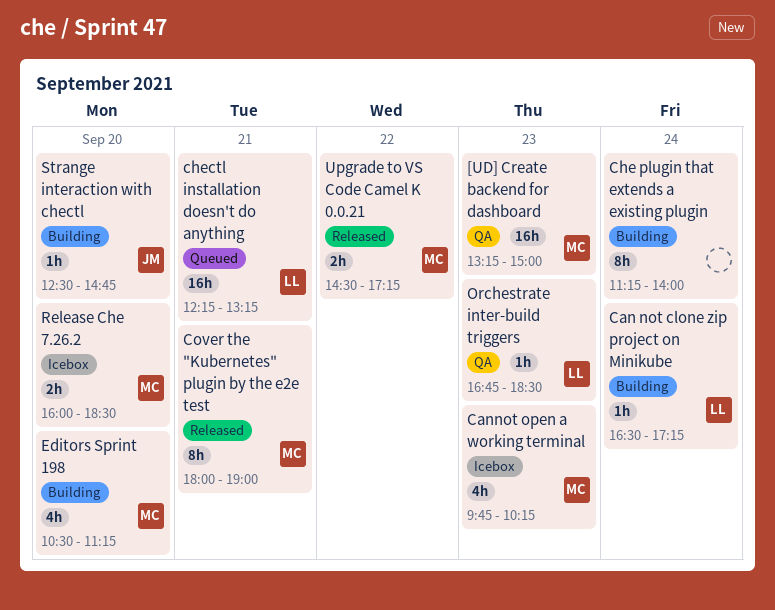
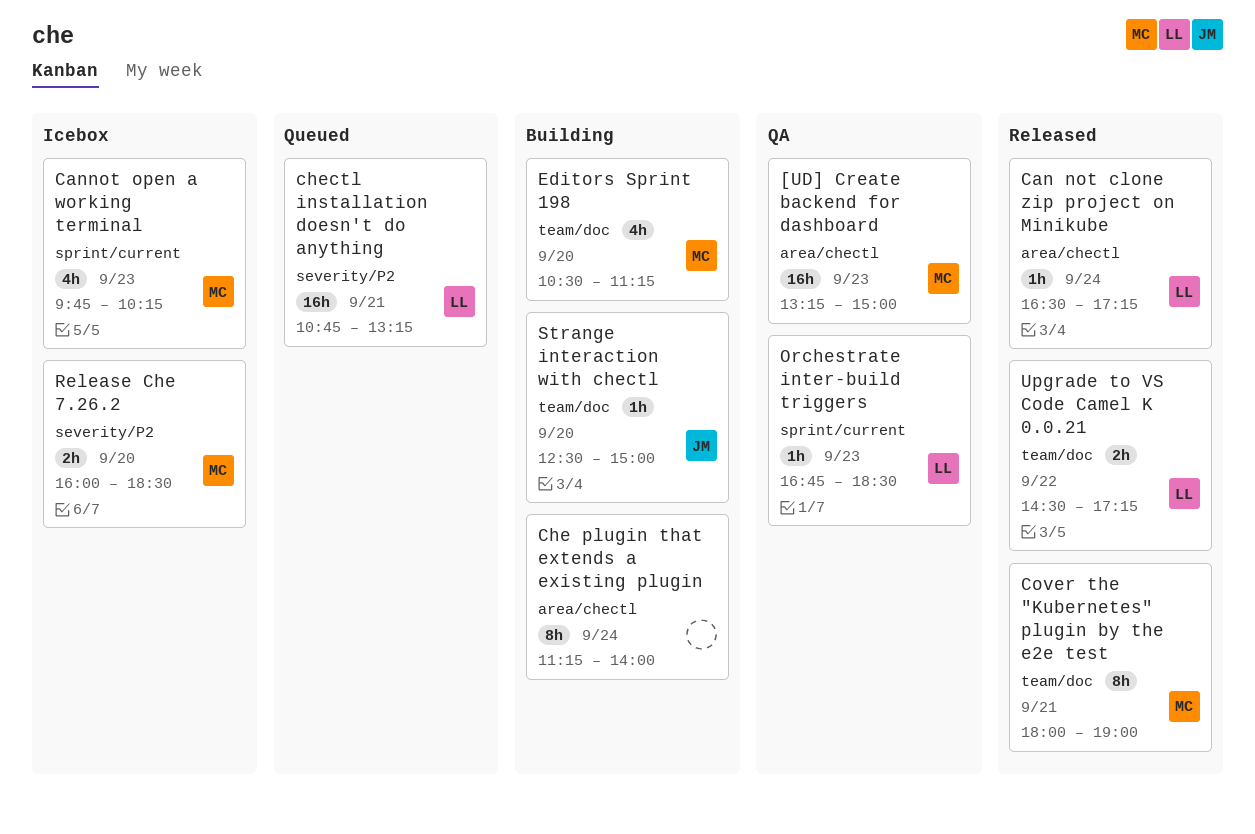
Can not clone zip project on Minikube, status: Building -> Released
chectl installation doesn't do anything, begins: 12:15 -> 10:45
Strange interaction with chectl, ends: 14:45 -> 15:00
Upgrade to VS Code Camel K 0.0.21, owner: MC -> LL

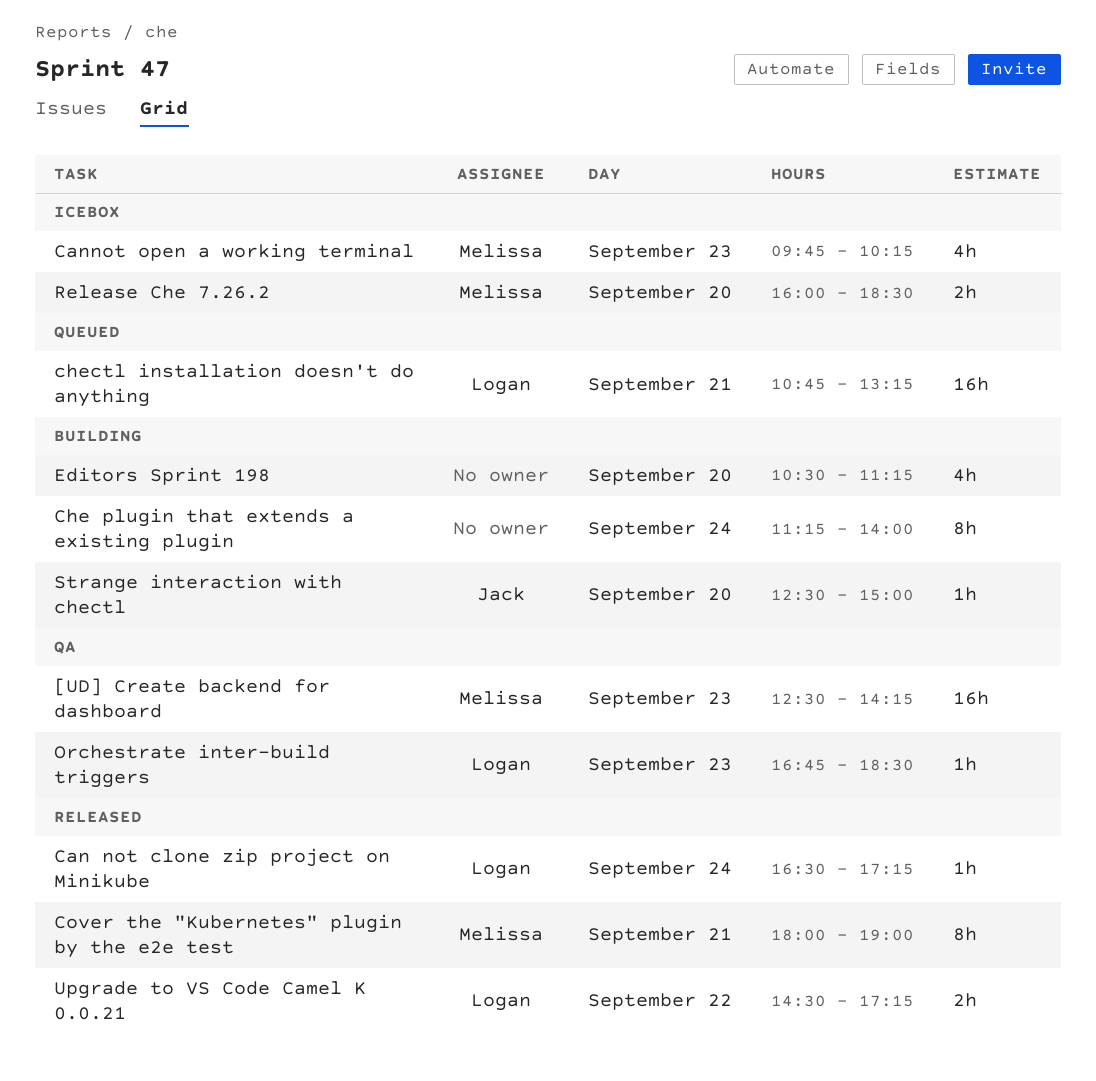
[UD] Create backend for dashboard, begins: 13:15 -> 12:30
[UD] Create backend for dashboard, ends: 15:00 -> 14:15
Editors Sprint 198, owner: Melissa -> none

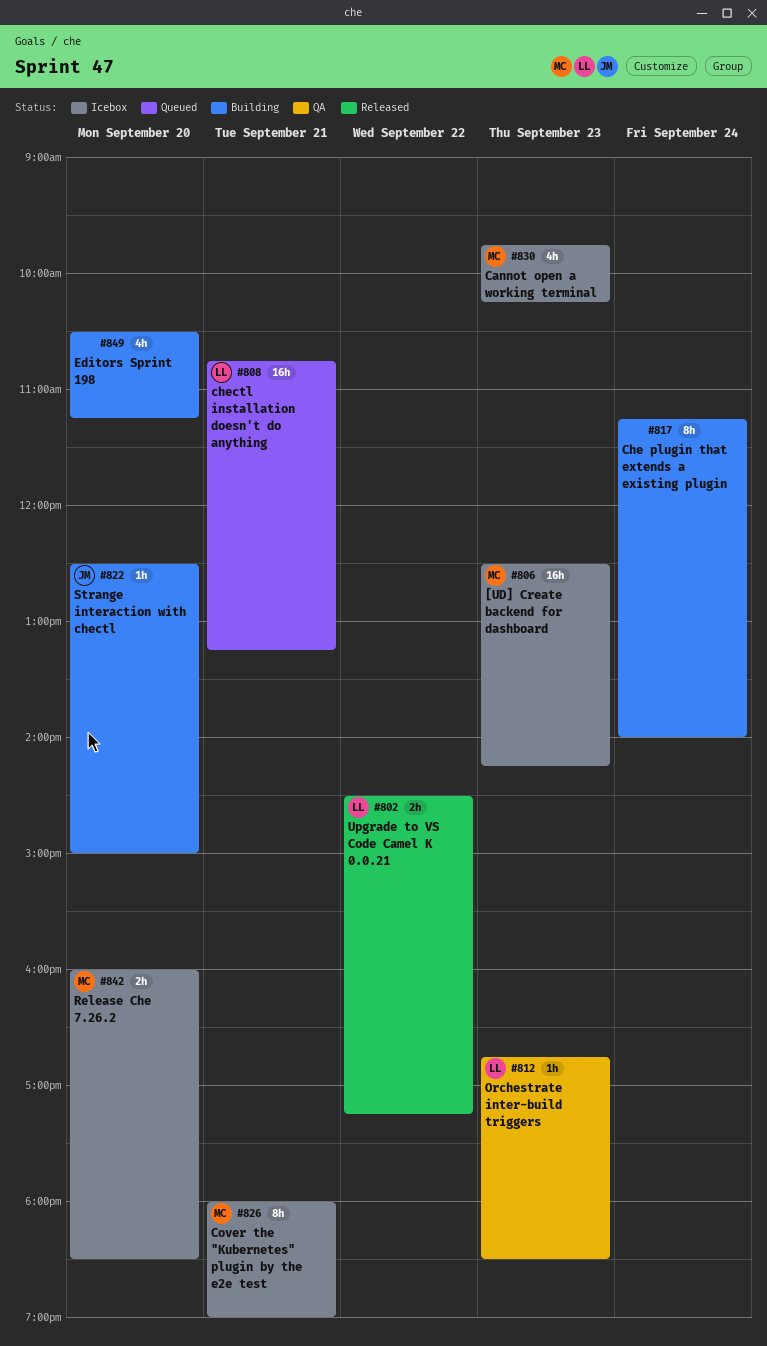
[UD] Create backend for dashboard, status: QA -> Icebox
Can not clone zip project on Minikube: present -> none
Cover the "Kubernetes" plugin by the e2e test, status: Released -> Icebox

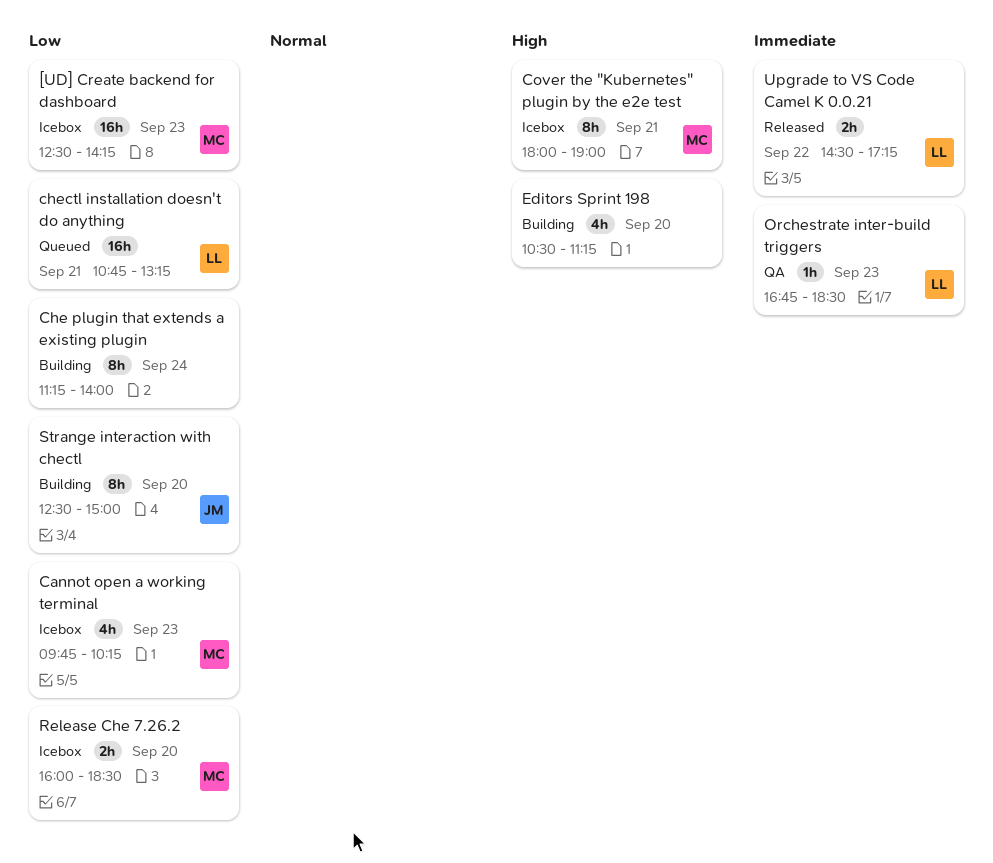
Strange interaction with chectl, estimate: 1h -> 8h

